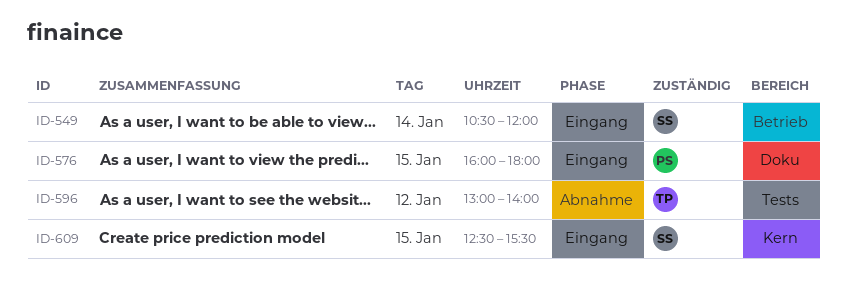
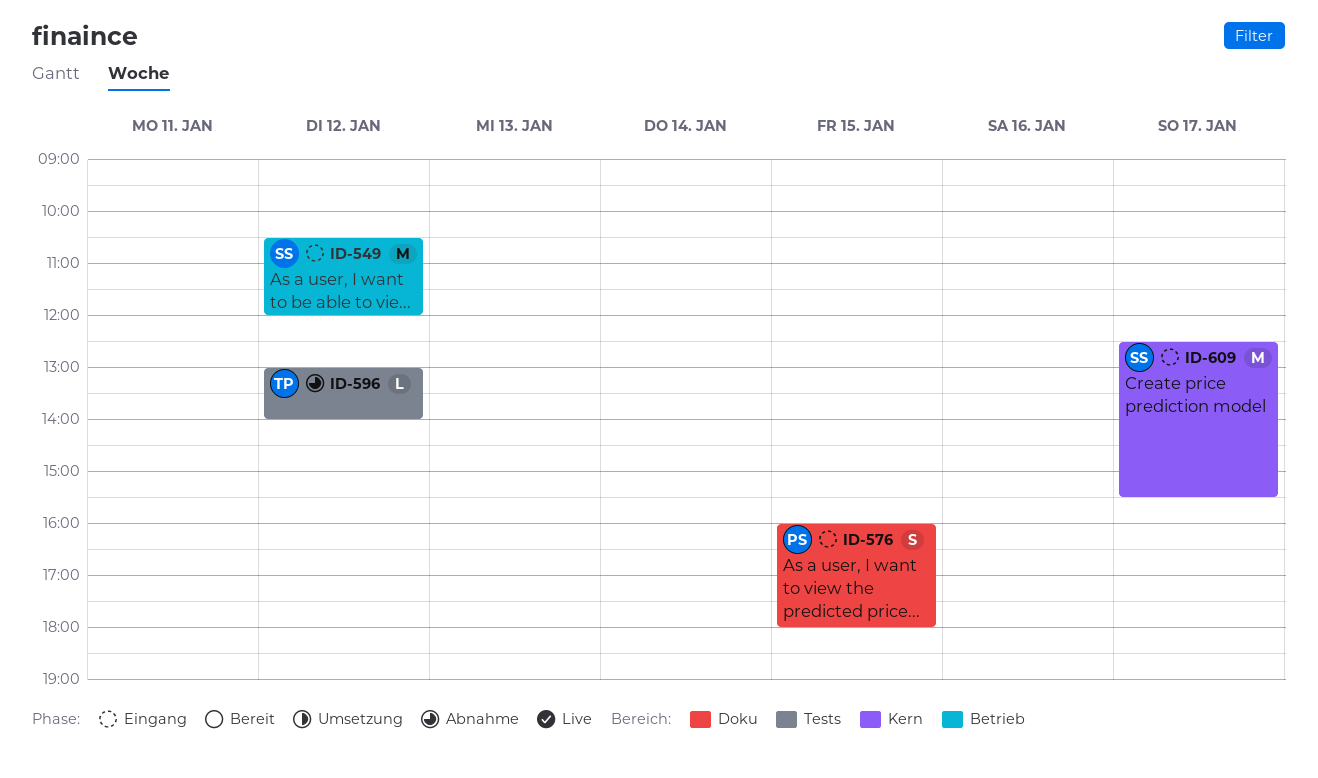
ID-549, day: Jan 14 -> Jan 12
ID-609, day: Jan 15 -> Jan 17

